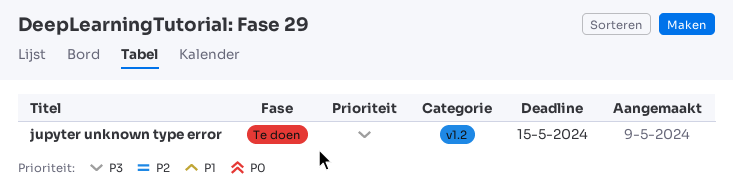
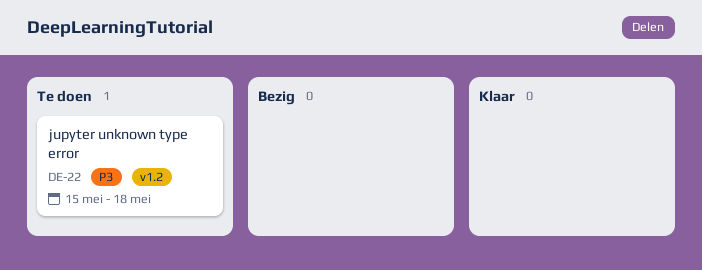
jupyter unknown type error, due: May 15 -> May 18

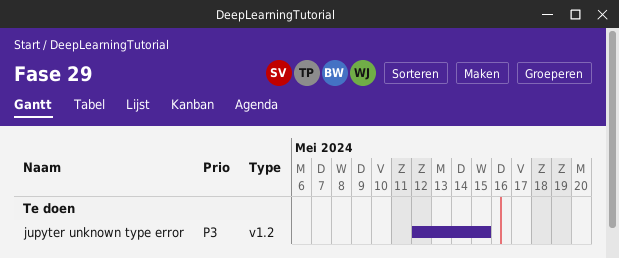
jupyter unknown type error, start: May 15 -> May 12
jupyter unknown type error, due: May 18 -> May 15

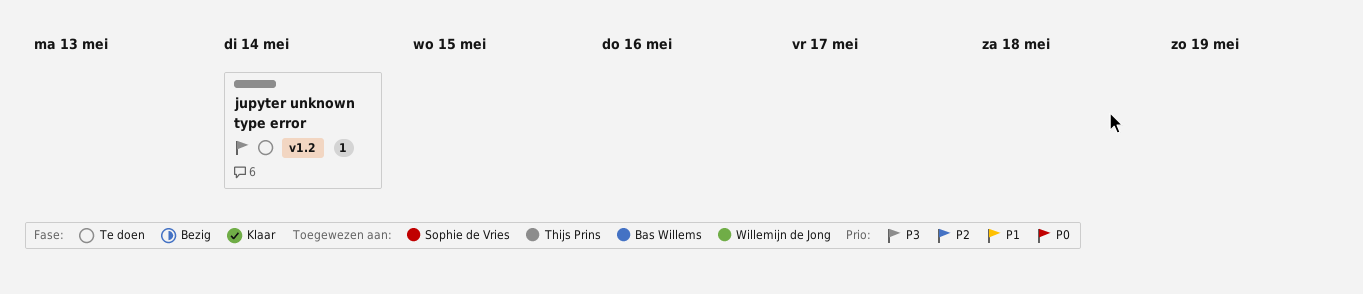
jupyter unknown type error, due: May 15 -> May 14

